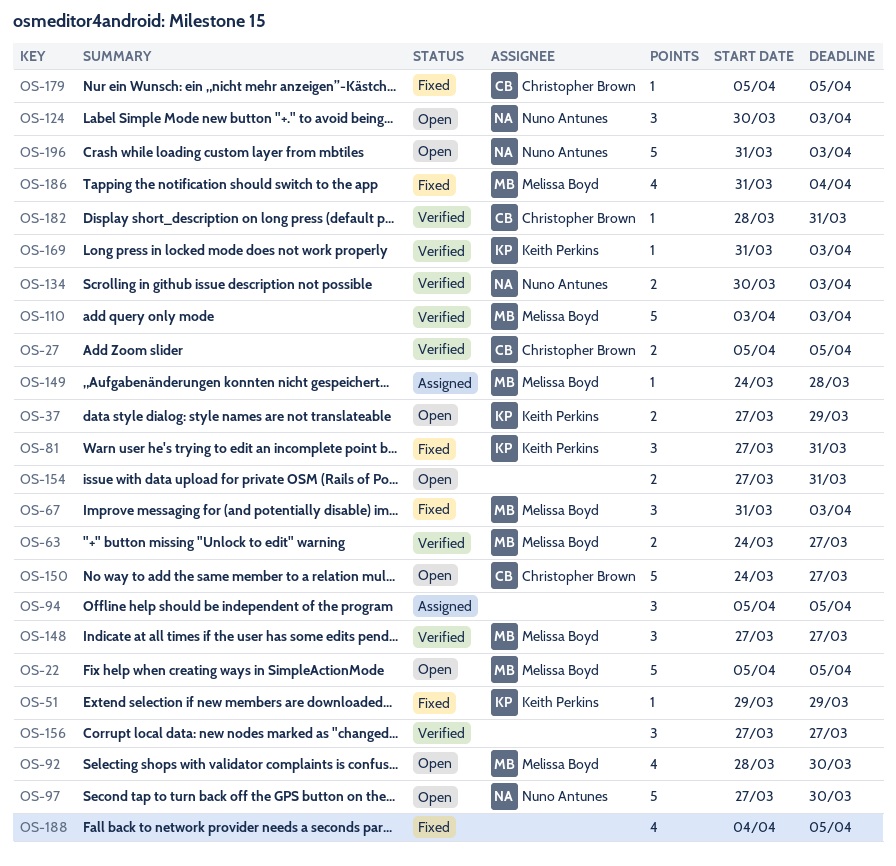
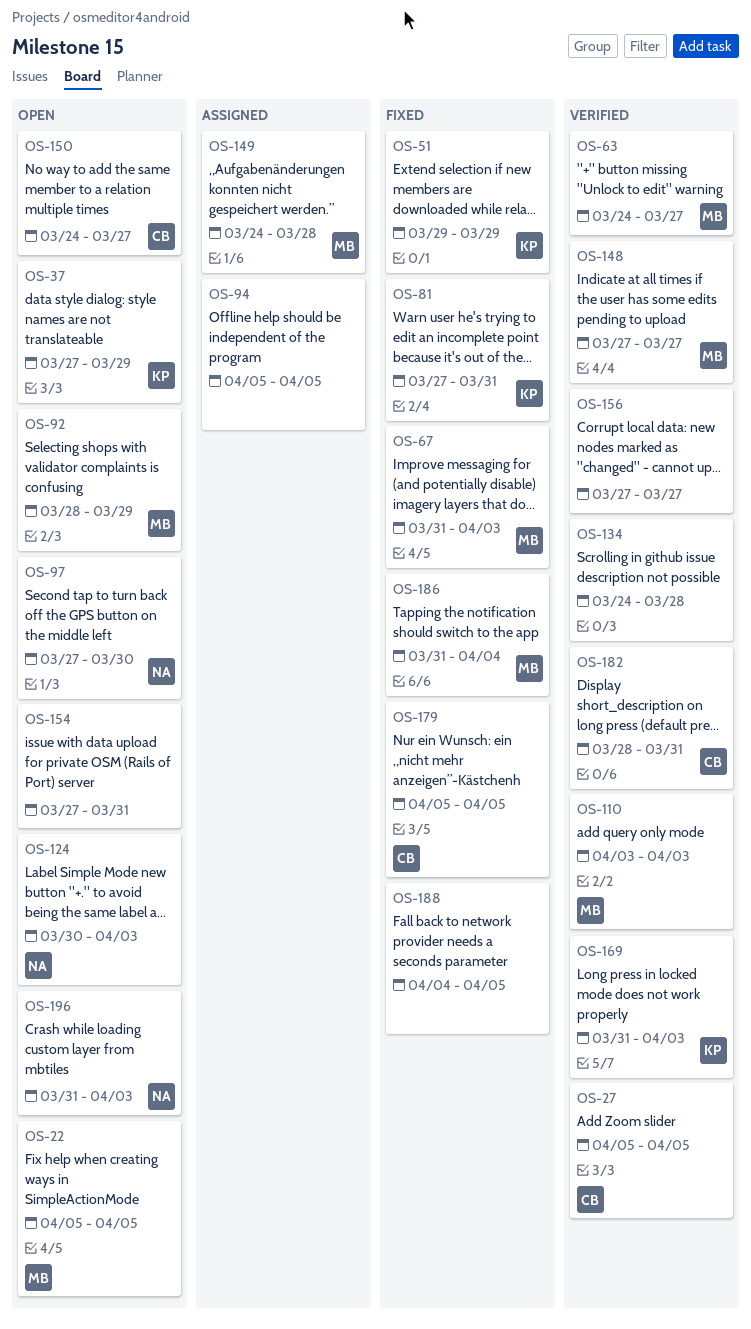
OS-92, due: Mar 30 -> Mar 29
OS-134, owner: Nuno Antunes -> none
OS-134, start: Mar 30 -> Mar 24
OS-134, due: Apr 3 -> Mar 28

